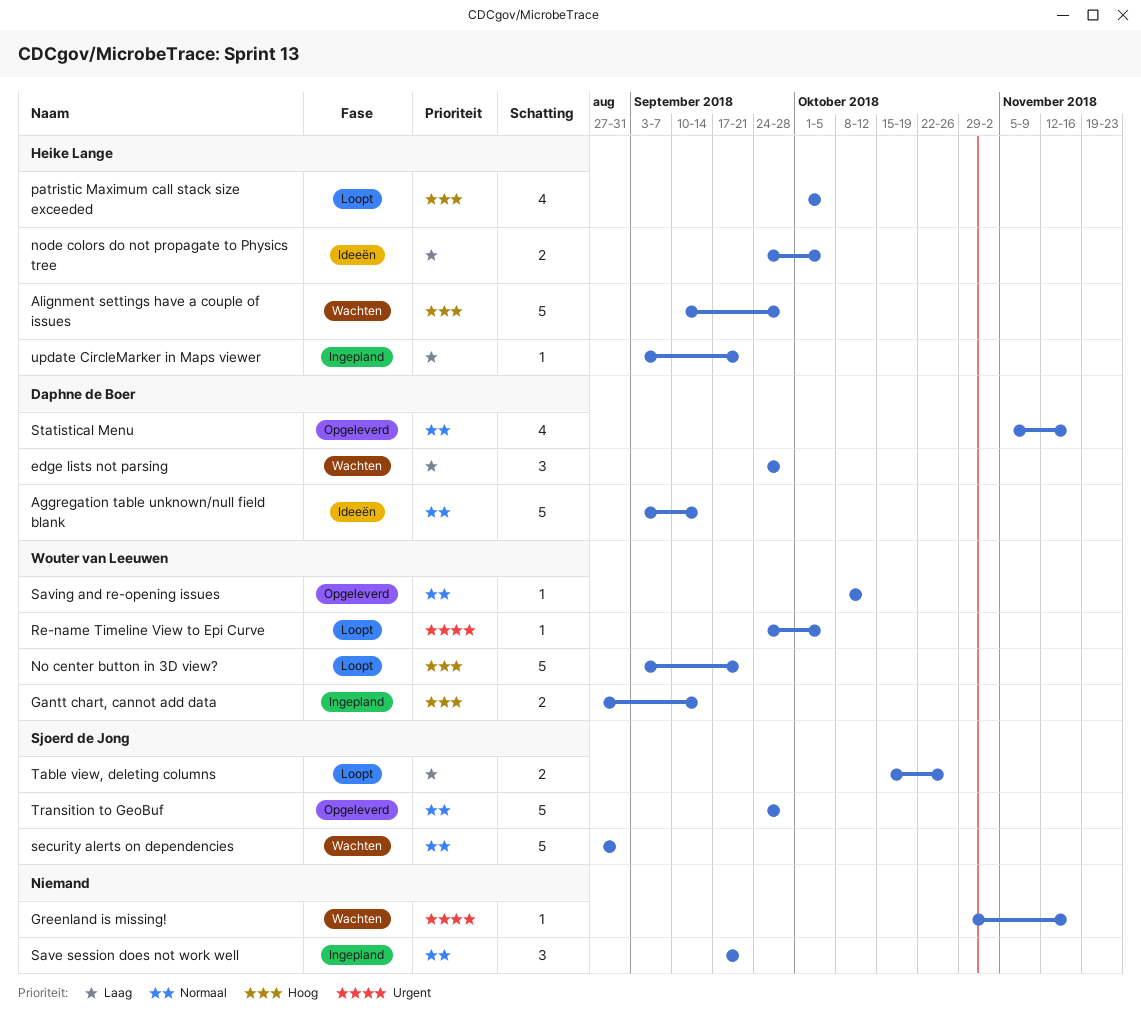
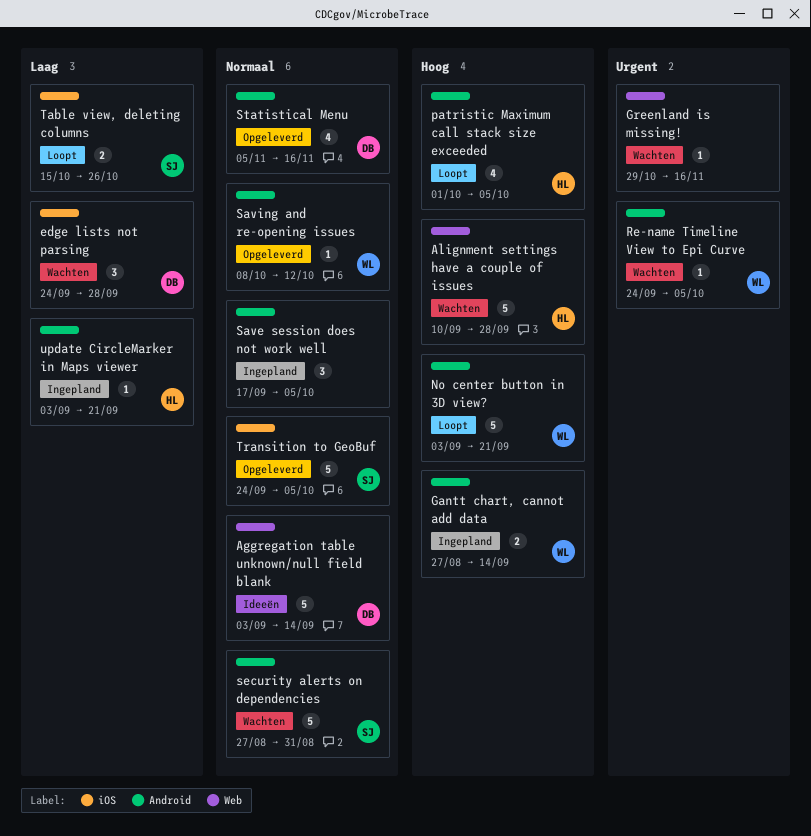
node colors do not propagate to Physics tree: present -> none
Re-name Timeline View to Epi Curve, status: Loopt -> Wachten
Save session does not work well, due: Sep 21 -> Oct 5
Transition to GeoBuf, due: Sep 28 -> Oct 5

